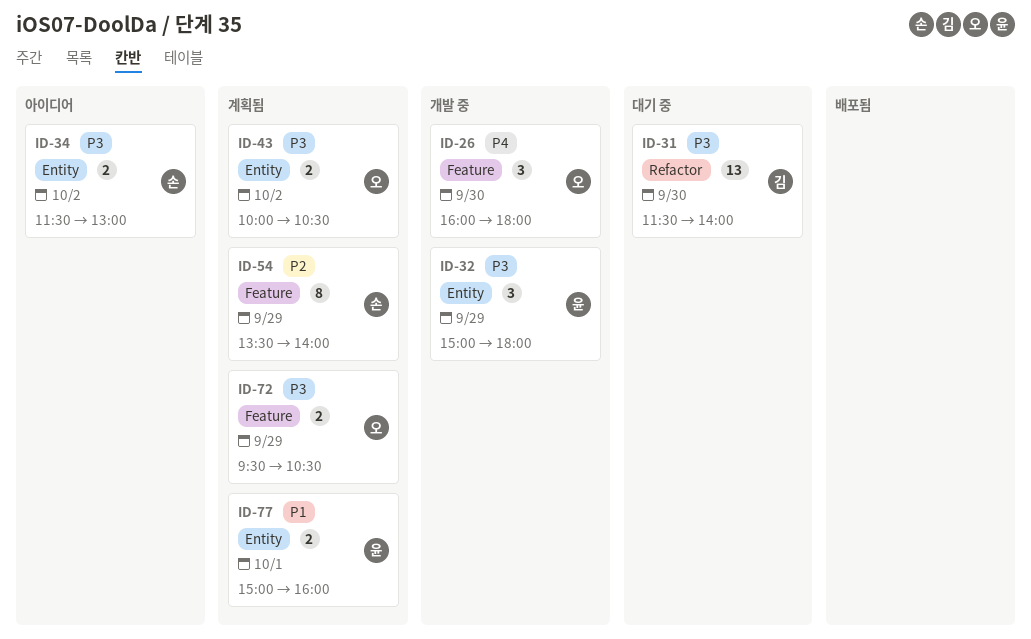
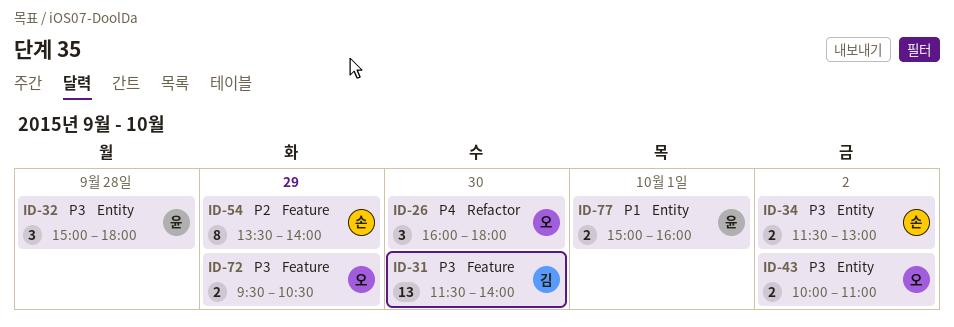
ID-26, label: Feature -> Refactor
ID-31, label: Refactor -> Feature
ID-32, day: Sep 29 -> Sep 28
ID-43, ends: 10:30 -> 11:00

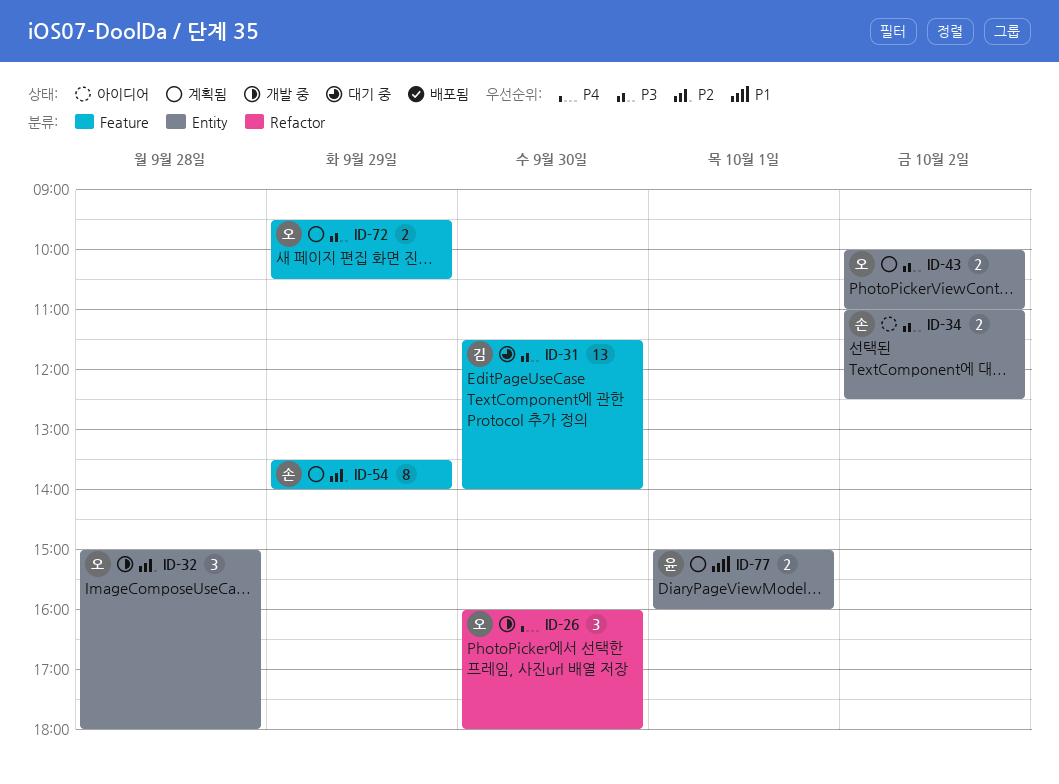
ID-32, owner: 윤 -> 오
ID-32, priority: P3 -> P2
ID-34, begins: 11:30 -> 11:00
ID-34, ends: 13:00 -> 12:30

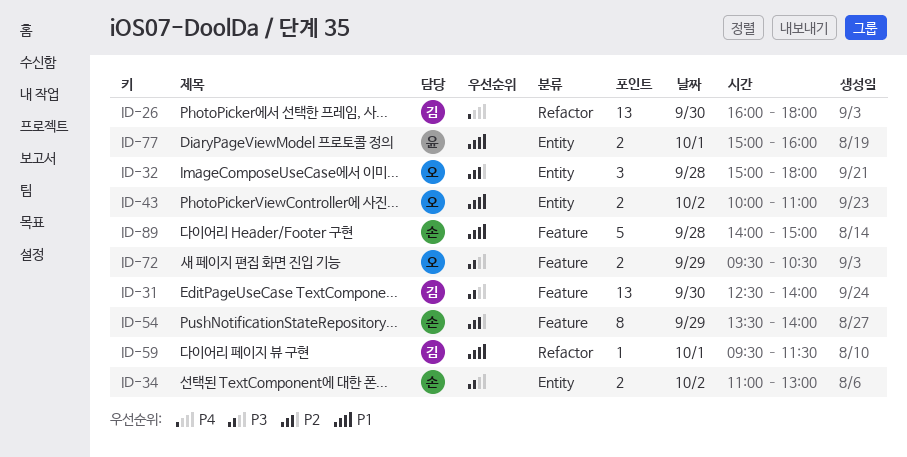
ID-26, owner: 오 -> 김
ID-26, estimate: 3 -> 13
ID-31, begins: 11:30 -> 12:30
ID-34, ends: 12:30 -> 13:00
ID-43, priority: P3 -> P1
ID-59: none -> present
ID-89: none -> present

